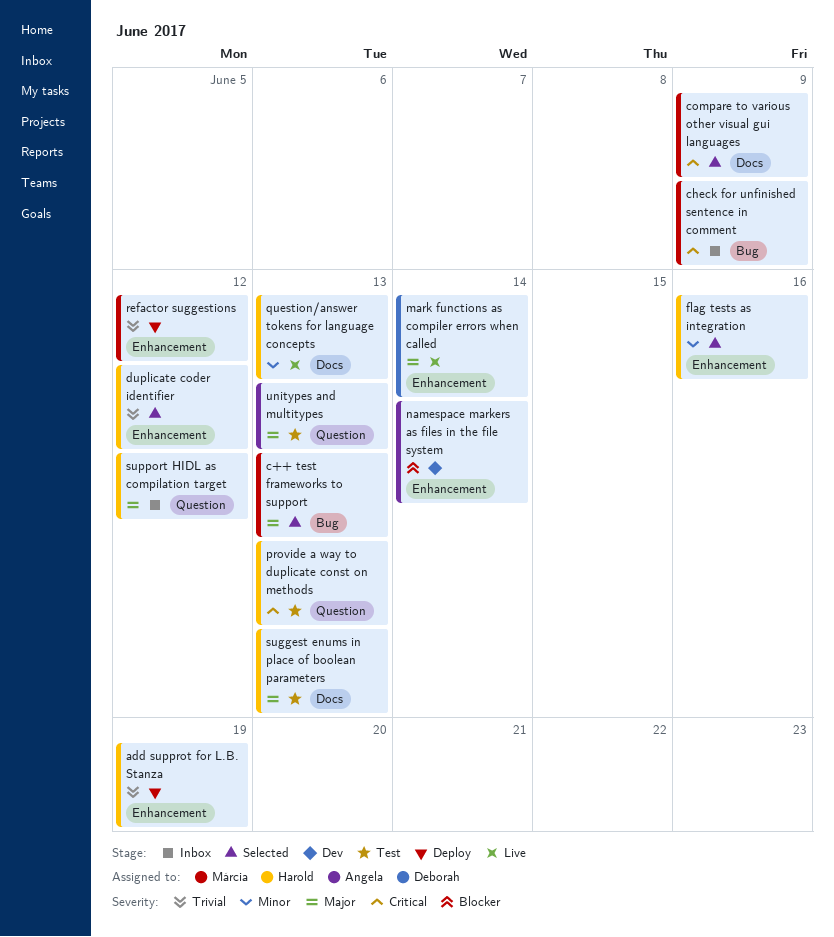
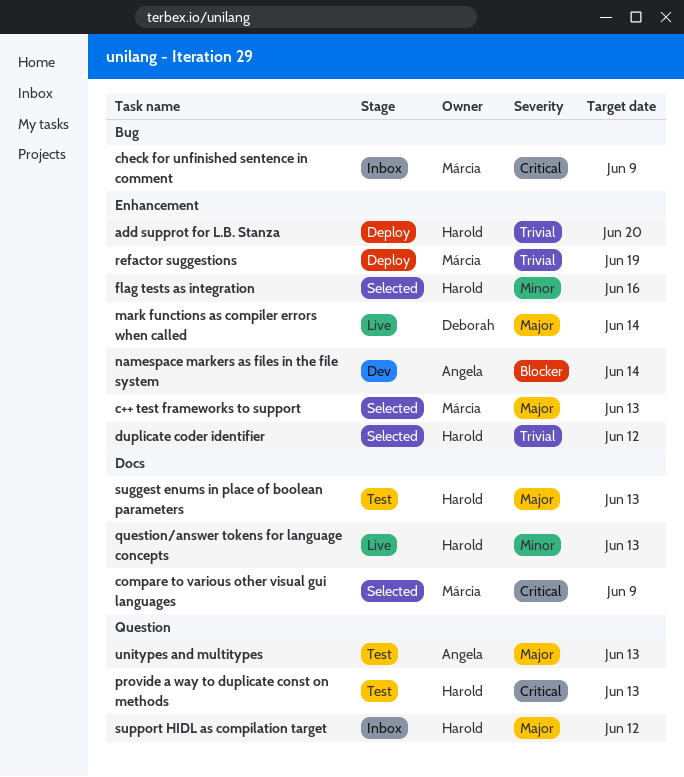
add supprot for L.B. Stanza, due: Jun 19 -> Jun 20
c++ test frameworks to support, label: Bug -> Enhancement
refactor suggestions, due: Jun 12 -> Jun 19

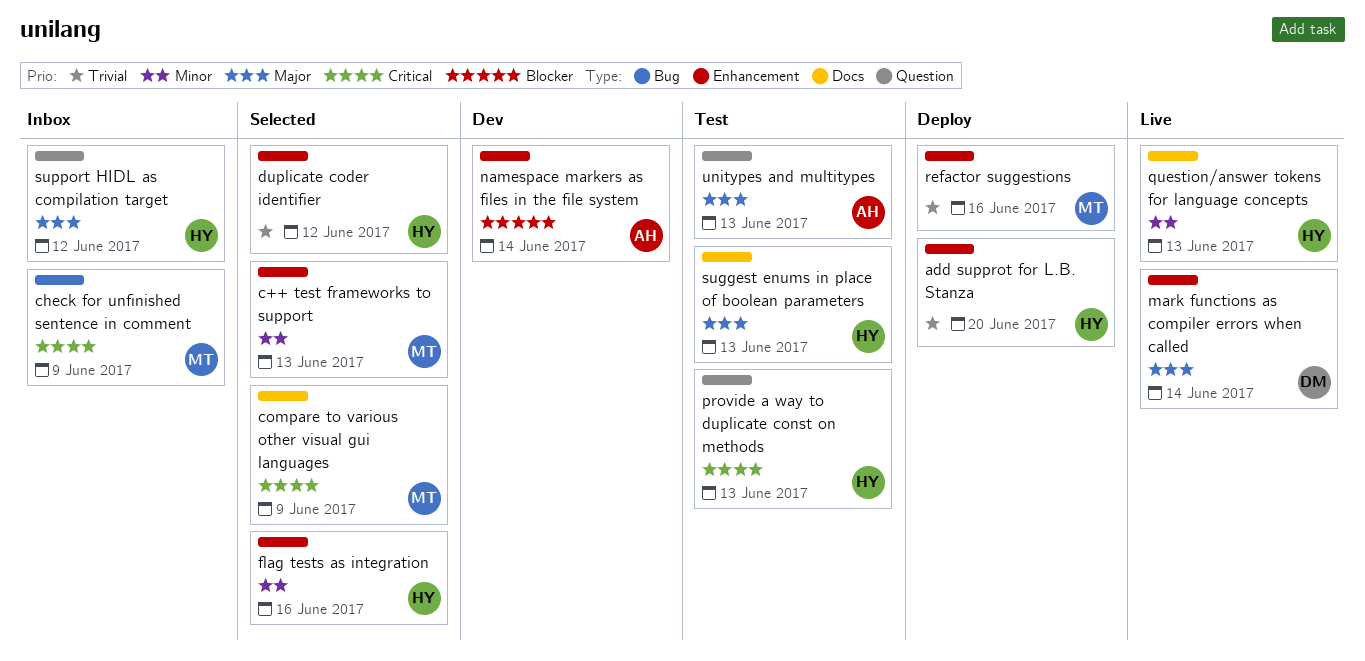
c++ test frameworks to support, priority: Major -> Minor
refactor suggestions, due: Jun 19 -> Jun 16

